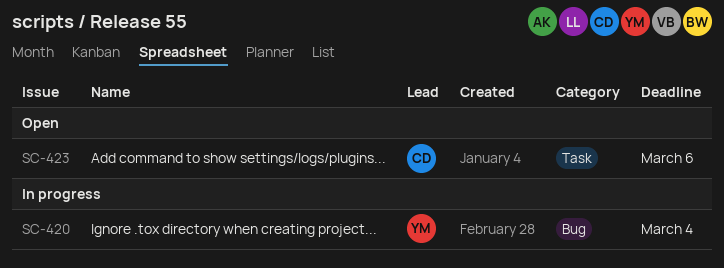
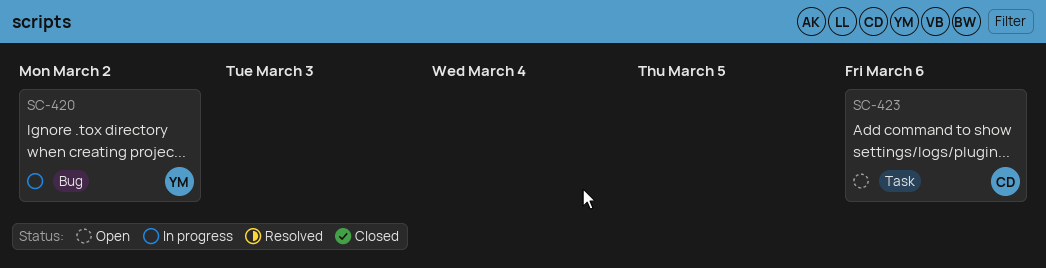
SC-420, due: Mar 4 -> Mar 2

